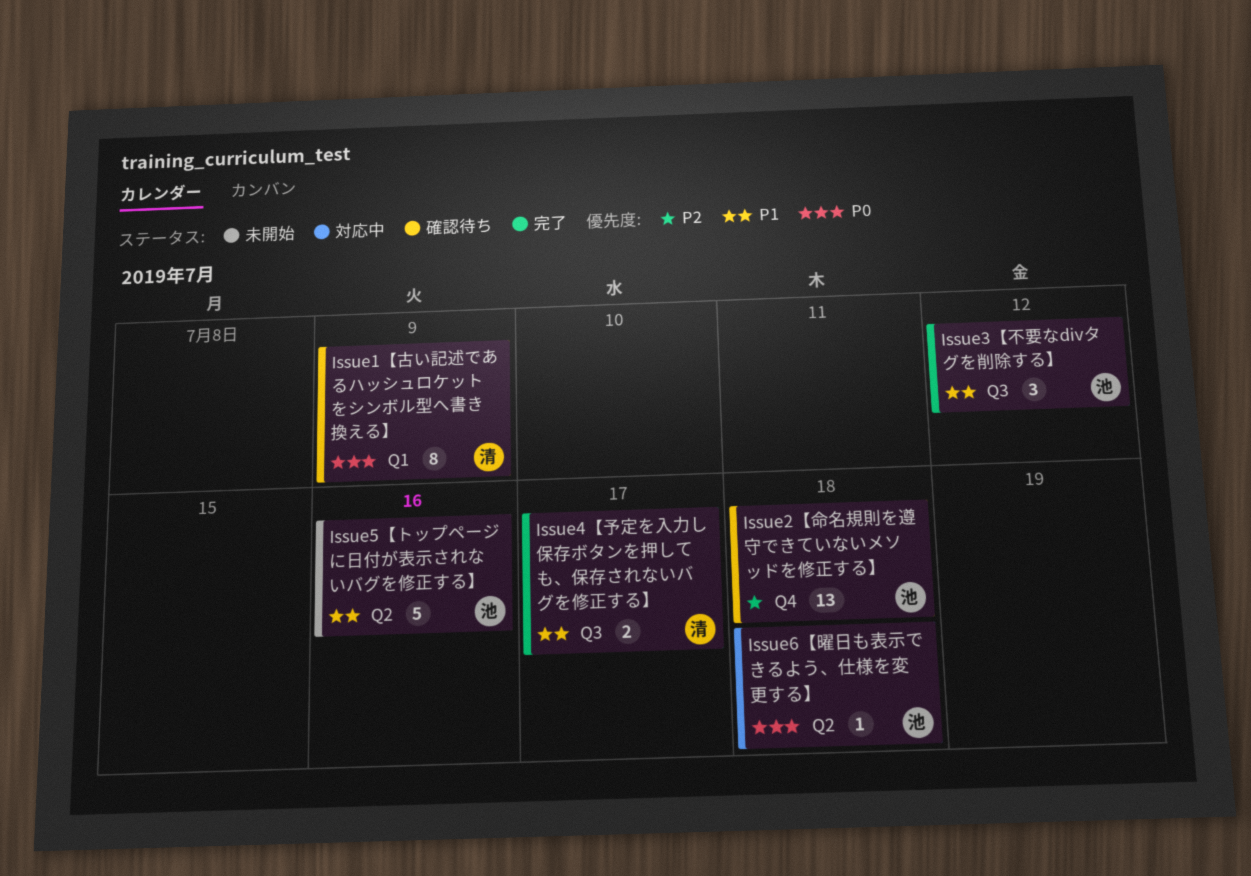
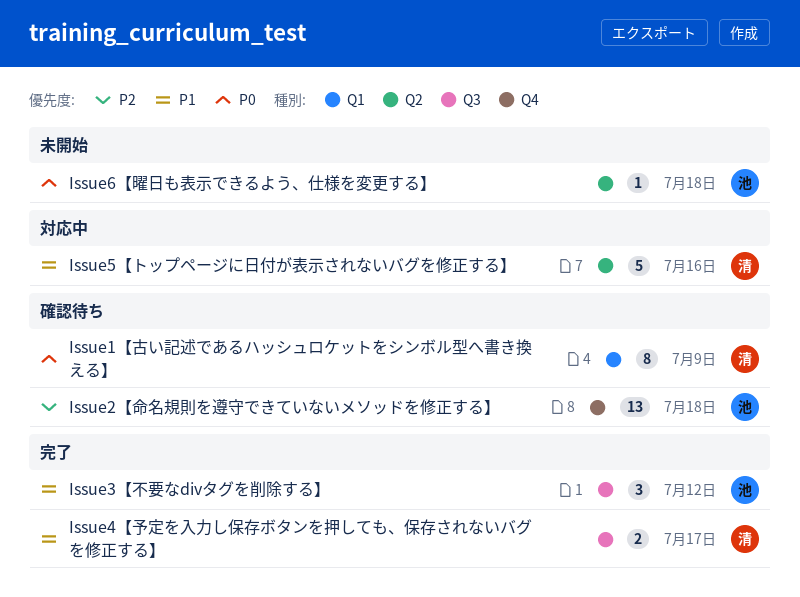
Issue5【トップページに日付が表示されないバグを修正する】, status: 未開始 -> 対応中
Issue5【トップページに日付が表示されないバグを修正する】, owner: 池 -> 清
Issue6【曜日も表示できるよう、仕様を変更する】, status: 対応中 -> 未開始

